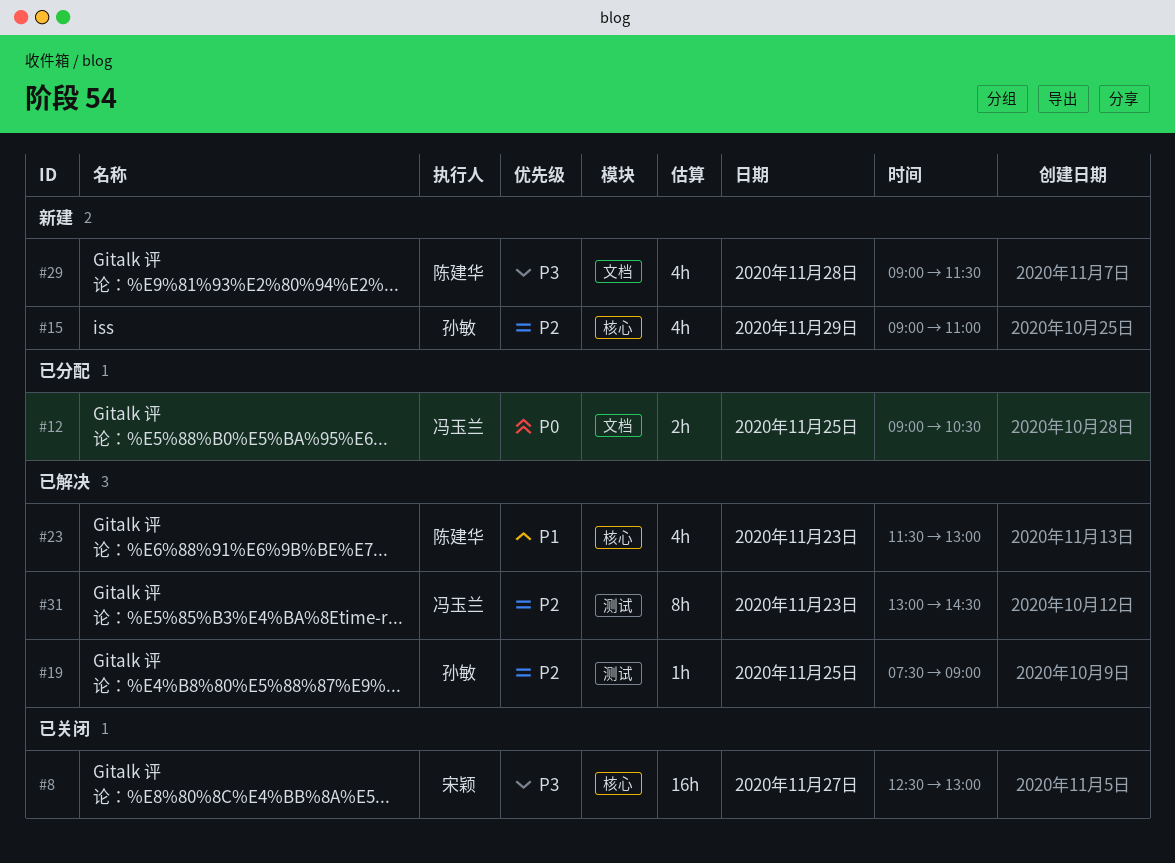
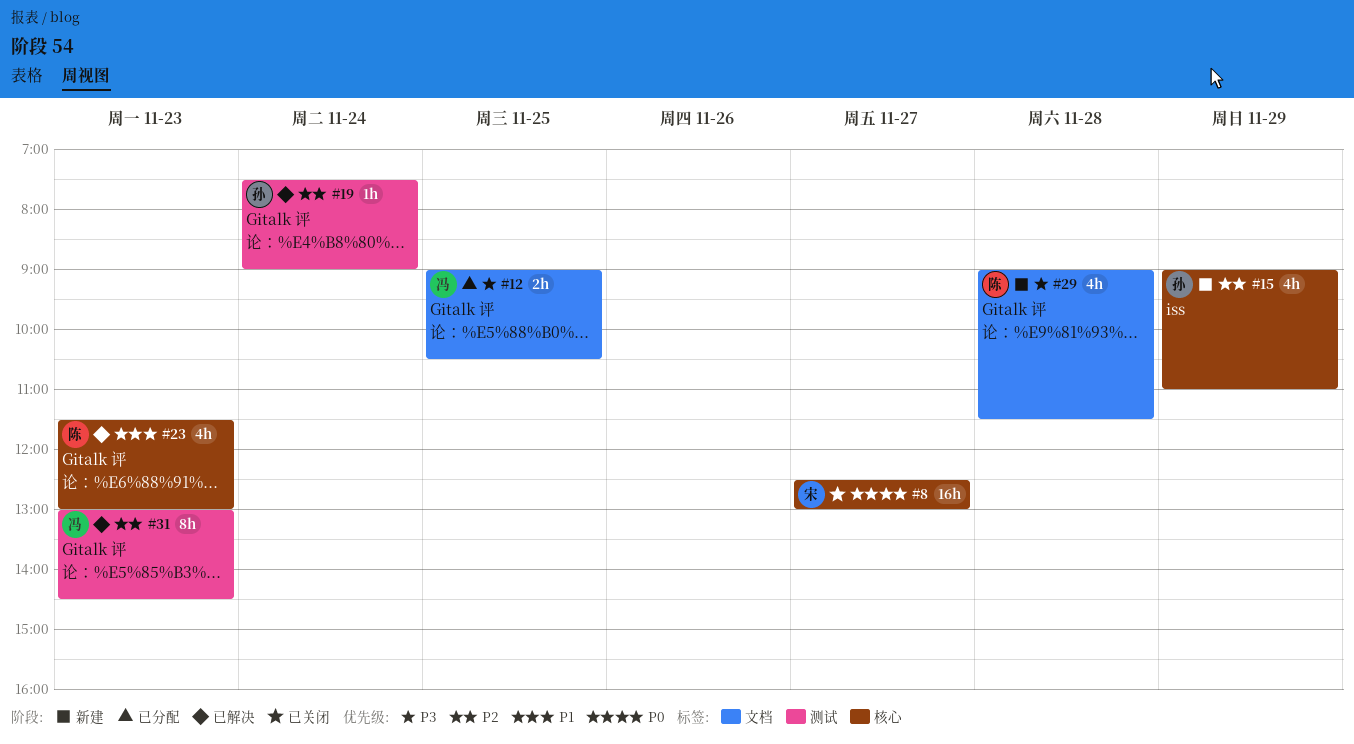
#8, priority: P3 -> P0
#12, priority: P0 -> P3
#19, day: Nov 25 -> Nov 24

